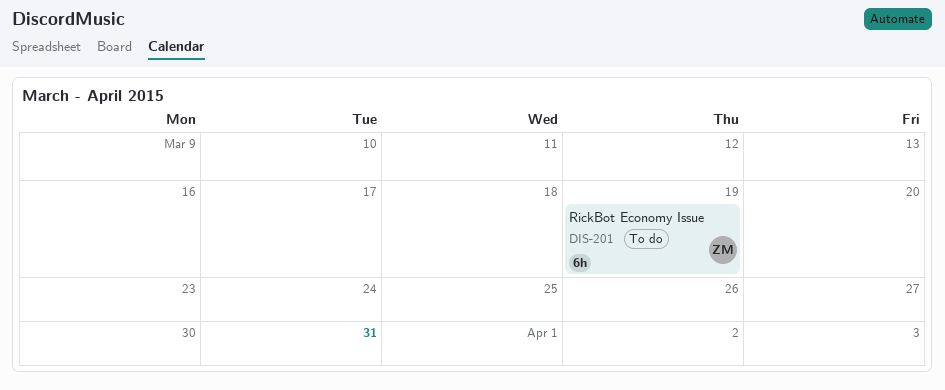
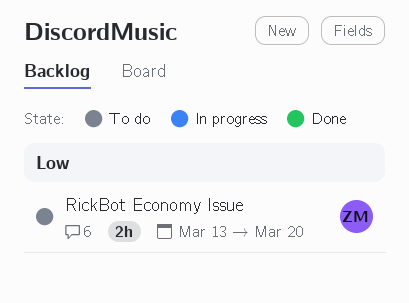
RickBot Economy Issue, estimate: 6h -> 2h
RickBot Economy Issue, due: Mar 19 -> Mar 20

